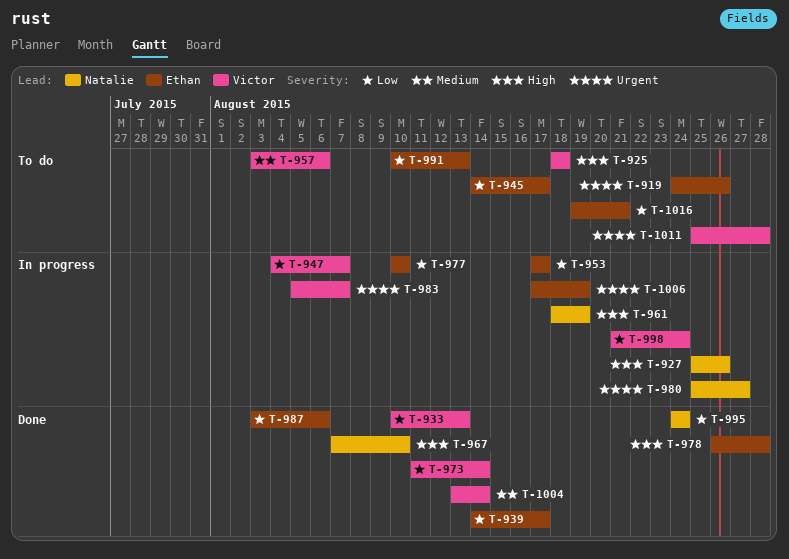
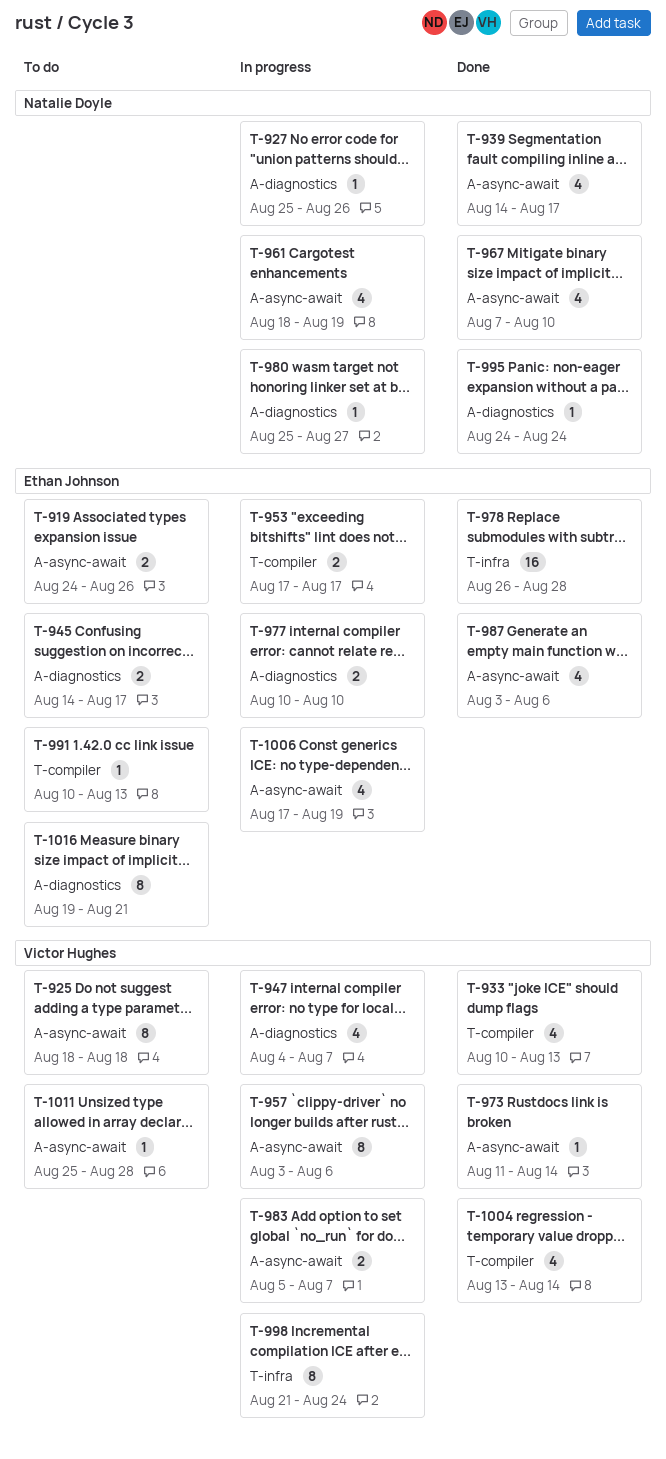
T-939, owner: Ethan Johnson -> Natalie Doyle
T-957, status: To do -> In progress

